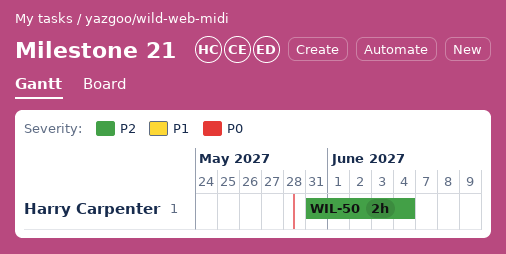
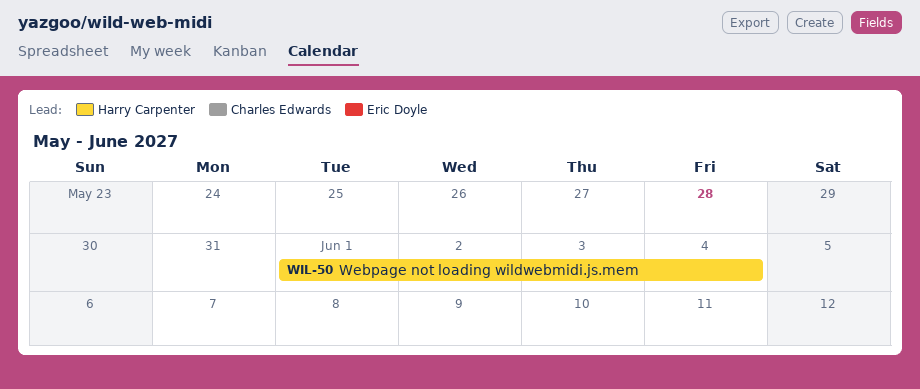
WIL-50, start: May 31 -> Jun 1

